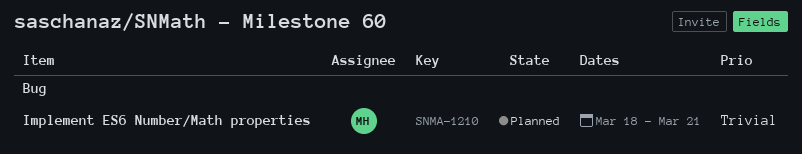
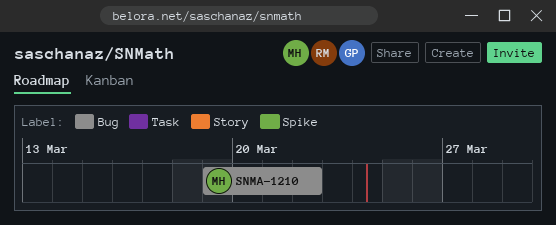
SNMA-1210, start: Mar 18 -> Mar 19
SNMA-1210, due: Mar 21 -> Mar 22

